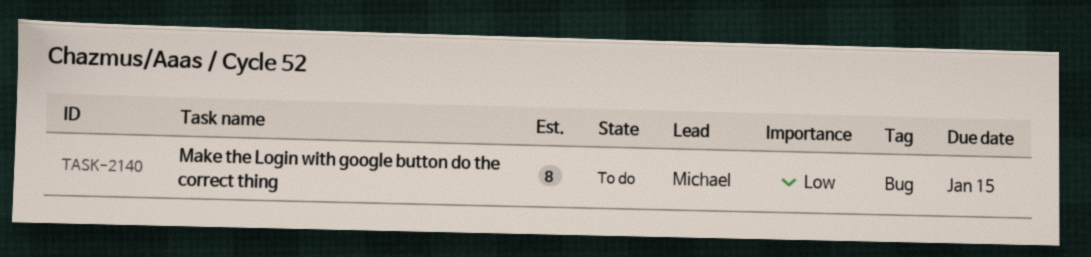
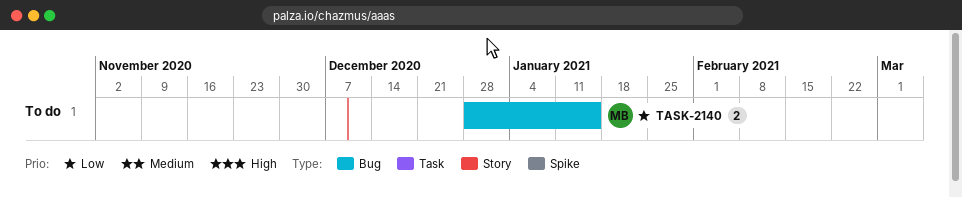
TASK-2140, estimate: 8 -> 2

